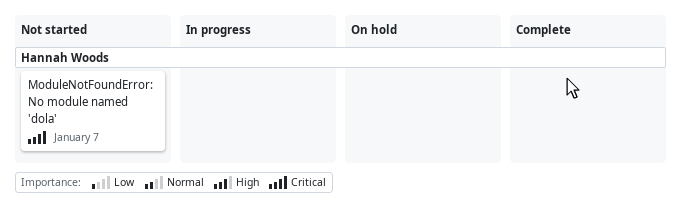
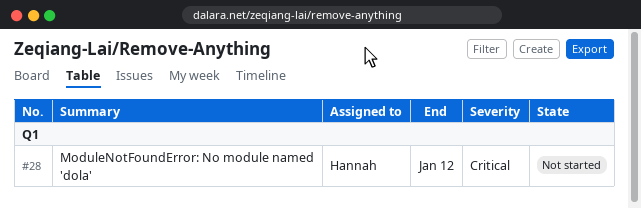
ModuleNotFoundError: No module named 'dola', due: Jan 7 -> Jan 12

